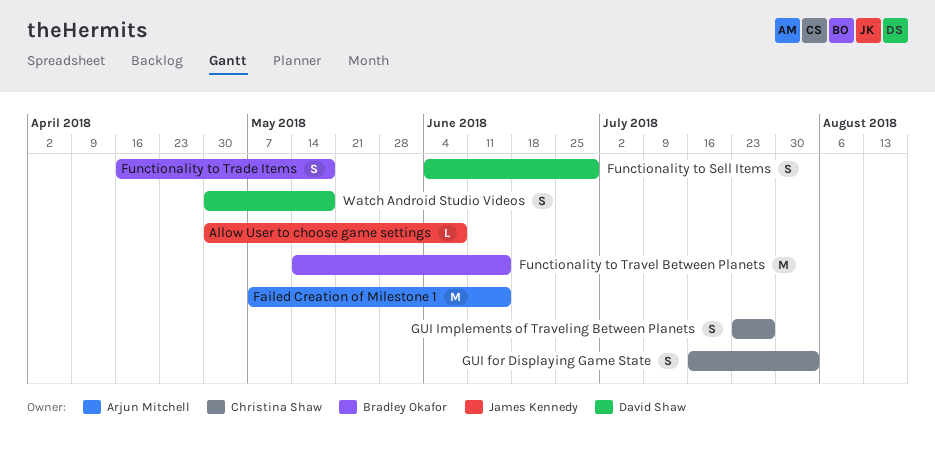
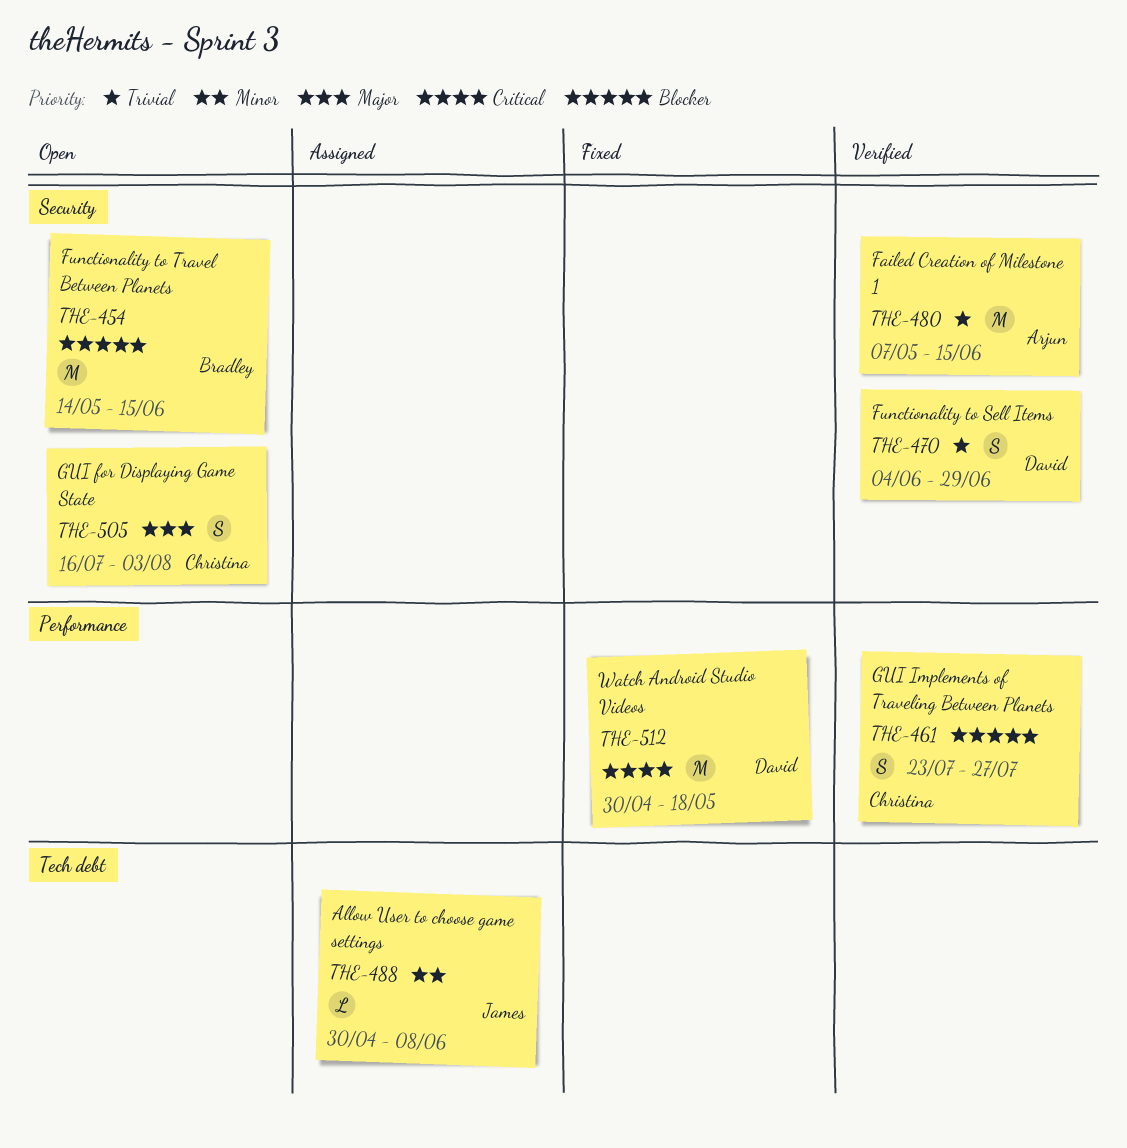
Functionality to Trade Items: present -> none
Watch Android Studio Videos, estimate: S -> M

